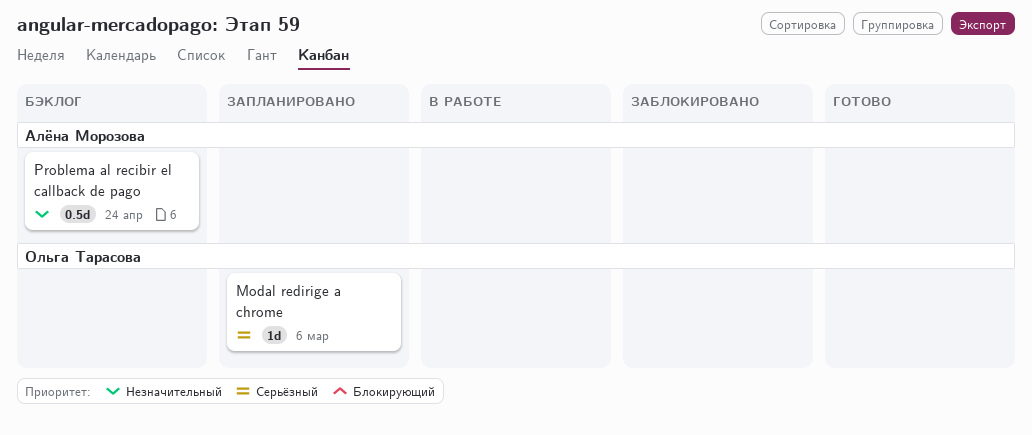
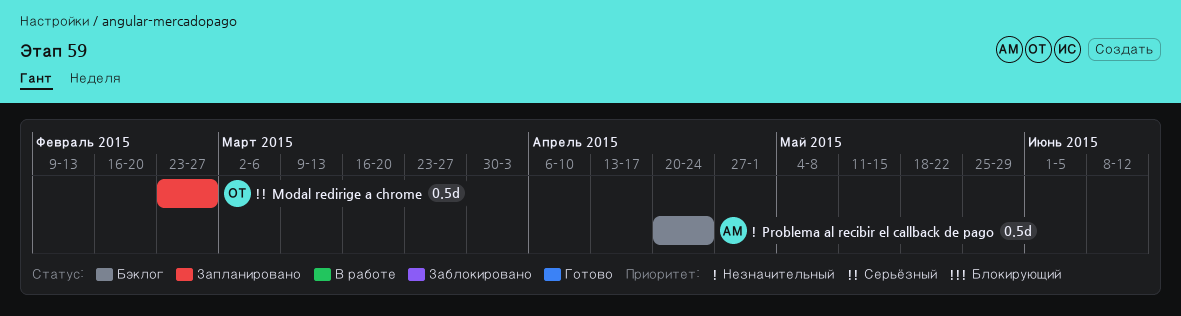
Modal redirige a chrome, estimate: 1d -> 0.5d
Modal redirige a chrome, due: Mar 6 -> Feb 27

